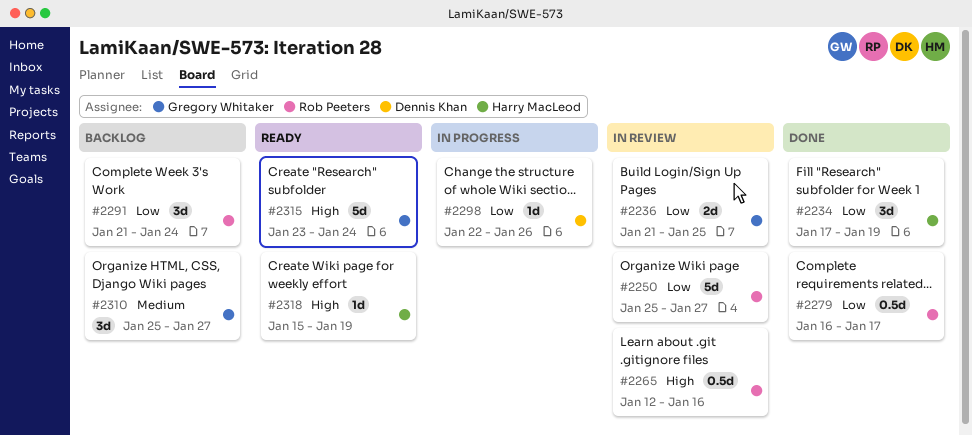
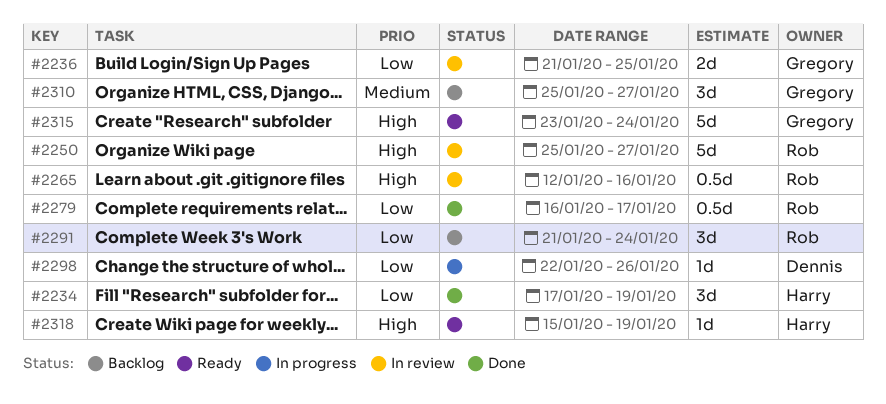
#2250, priority: Low -> High

